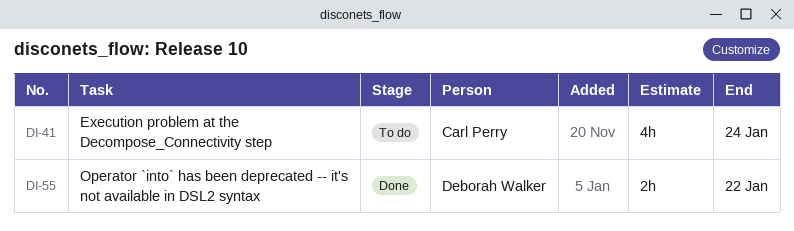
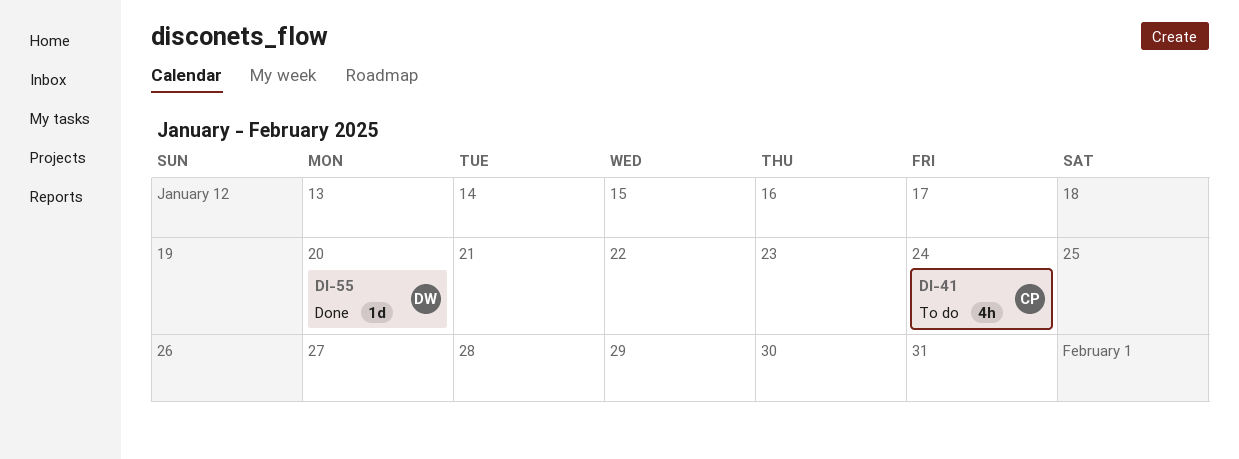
DI-55, estimate: 2h -> 1d
DI-55, due: Jan 22 -> Jan 20

